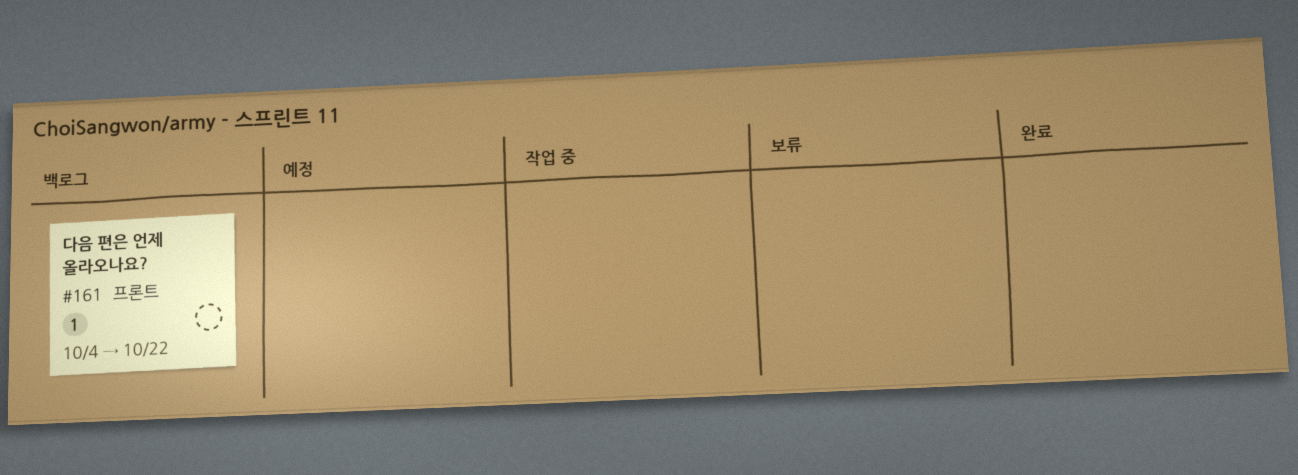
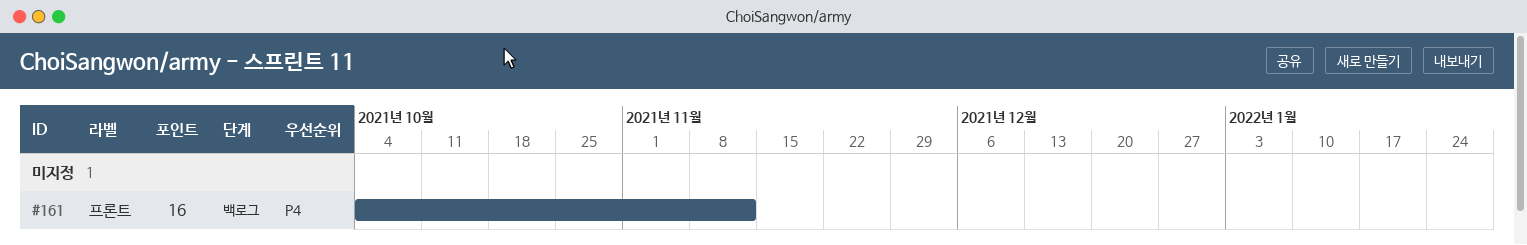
#161, estimate: 1 -> 16
#161, due: Oct 22 -> Nov 12

